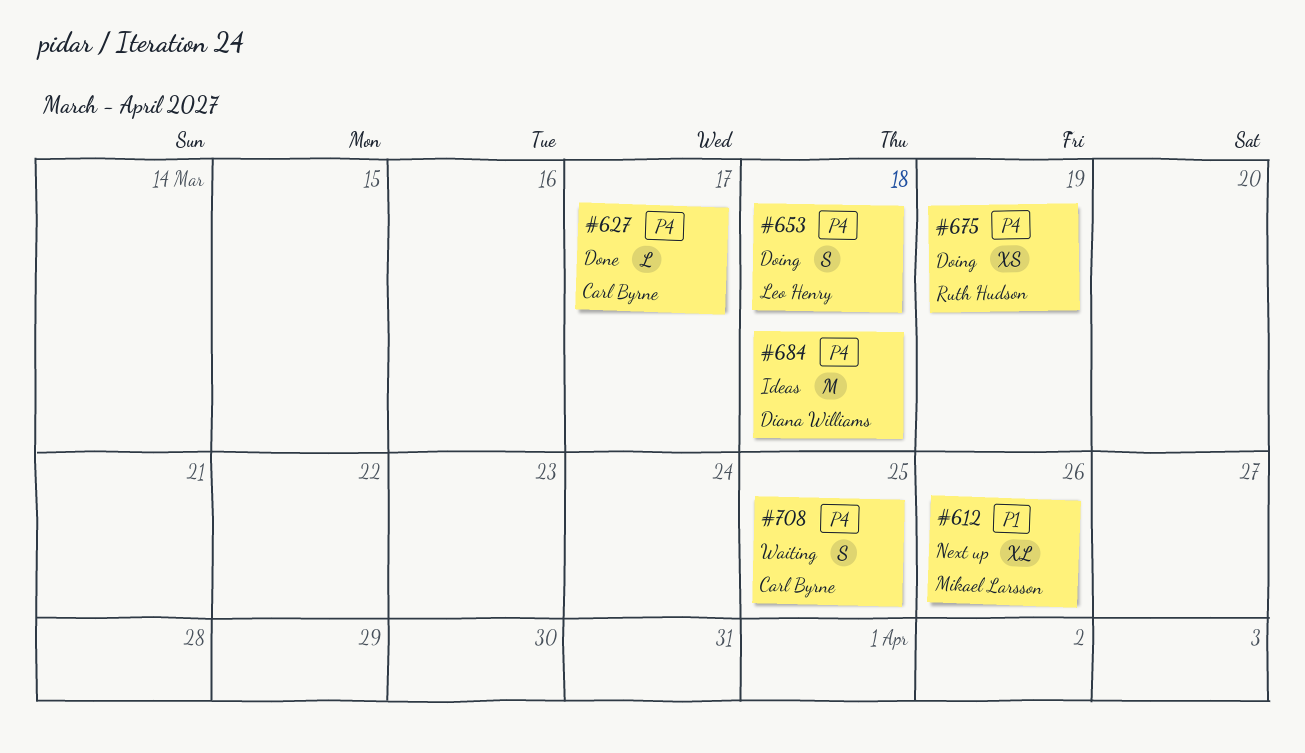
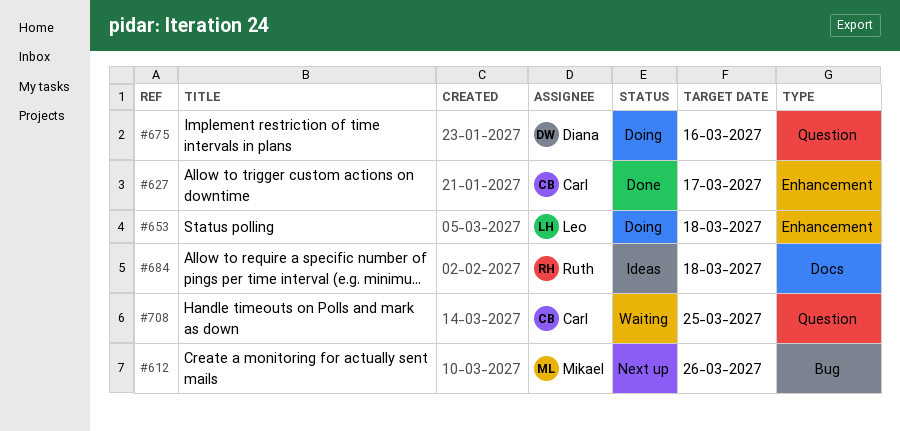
#675, owner: Ruth Hudson -> Diana Williams
#675, due: Mar 19 -> Mar 16
#684, owner: Diana Williams -> Ruth Hudson

